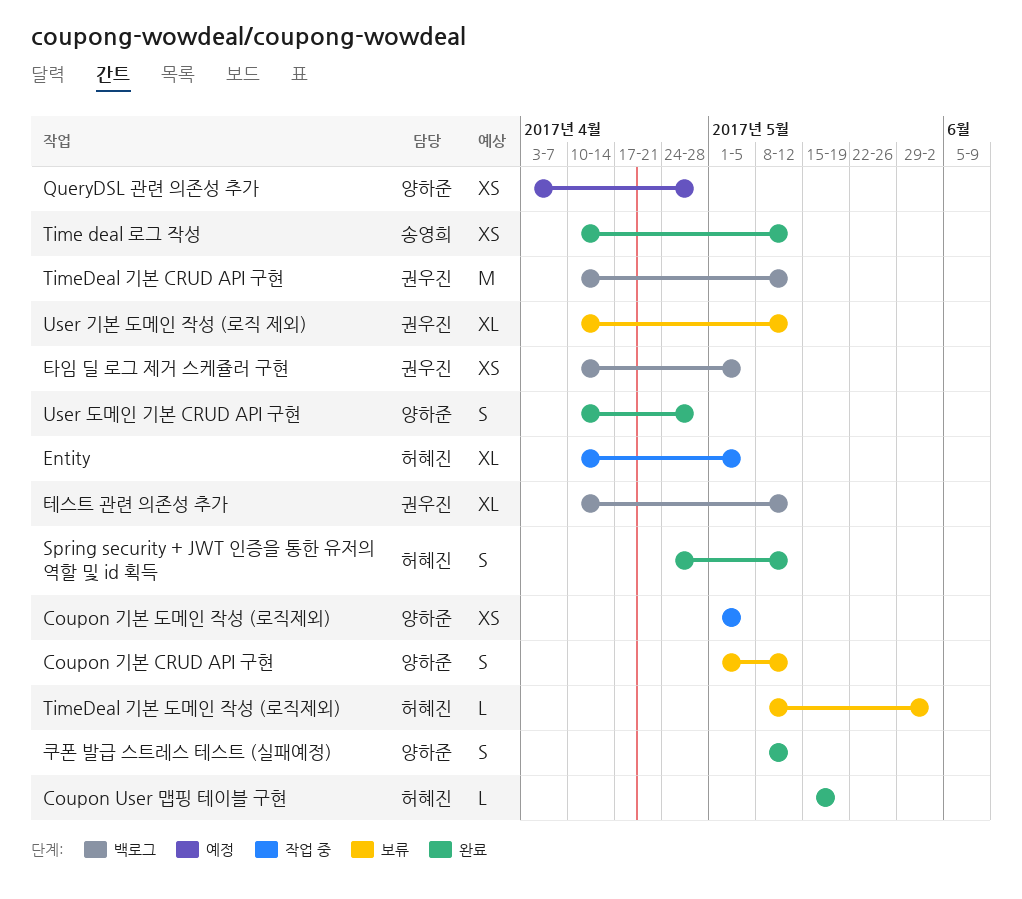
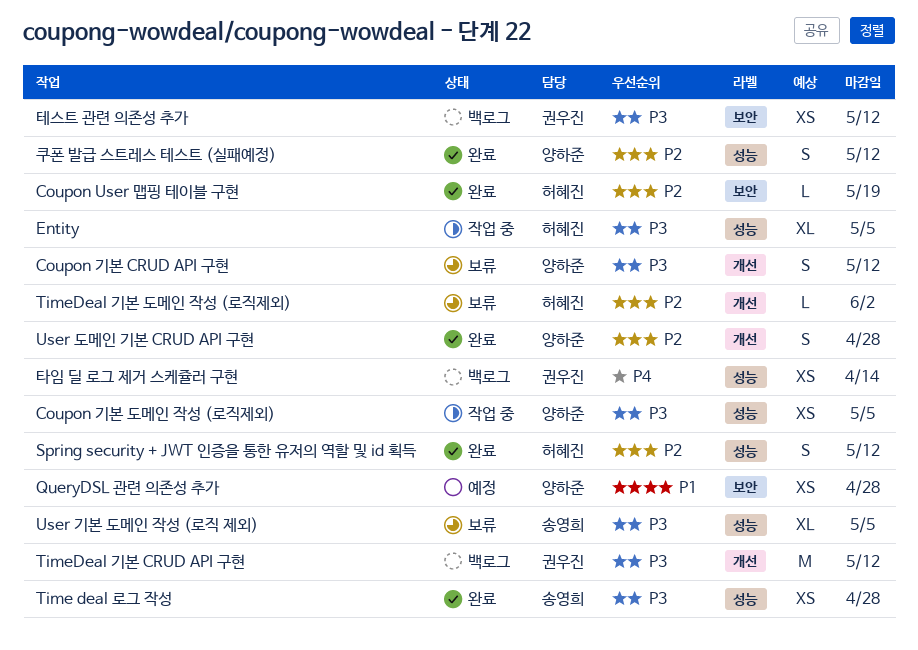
Time deal 로그 작성, due: May 12 -> Apr 28
User 기본 도메인 작성 (로직 제외), owner: 권우진 -> 송영희
User 기본 도메인 작성 (로직 제외), due: May 12 -> May 5
타임 딜 로그 제거 스케쥴러 구현, due: May 5 -> Apr 14
테스트 관련 의존성 추가, estimate: XL -> XS

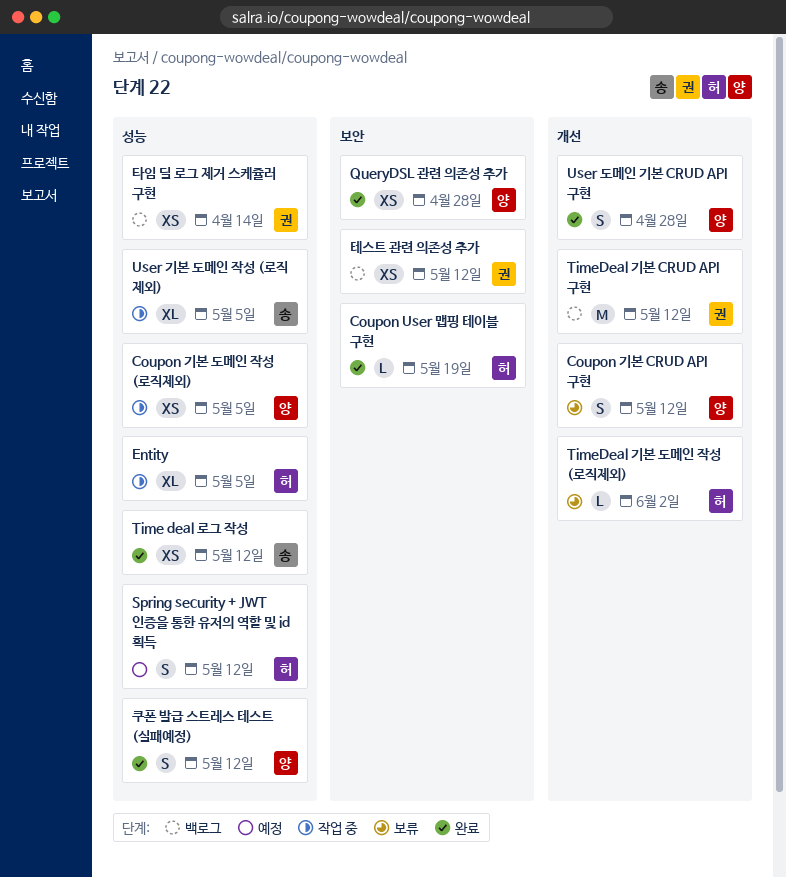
QueryDSL 관련 의존성 추가, status: 예정 -> 완료
Spring security + JWT 인증을 통한 유저의 역할 및 id 획득, status: 완료 -> 예정
Time deal 로그 작성, due: Apr 28 -> May 12
User 기본 도메인 작성 (로직 제외), status: 보류 -> 작업 중

